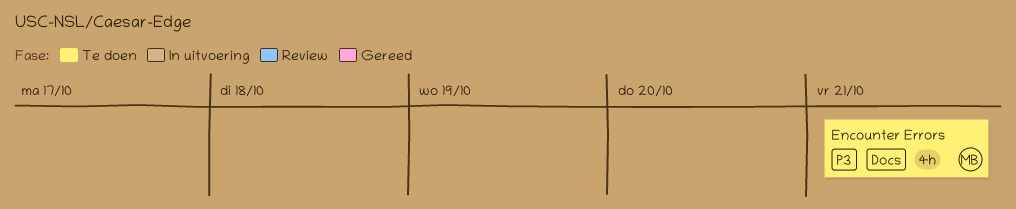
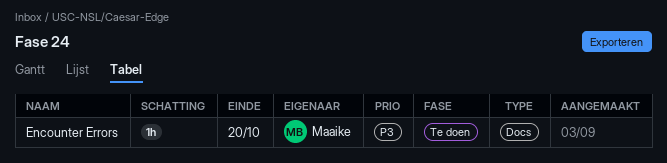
Encounter Errors, estimate: 4h -> 1h
Encounter Errors, due: Oct 21 -> Oct 20

